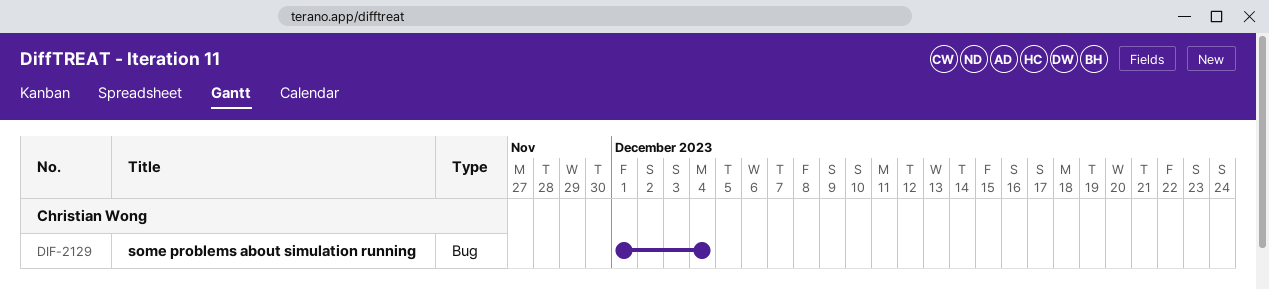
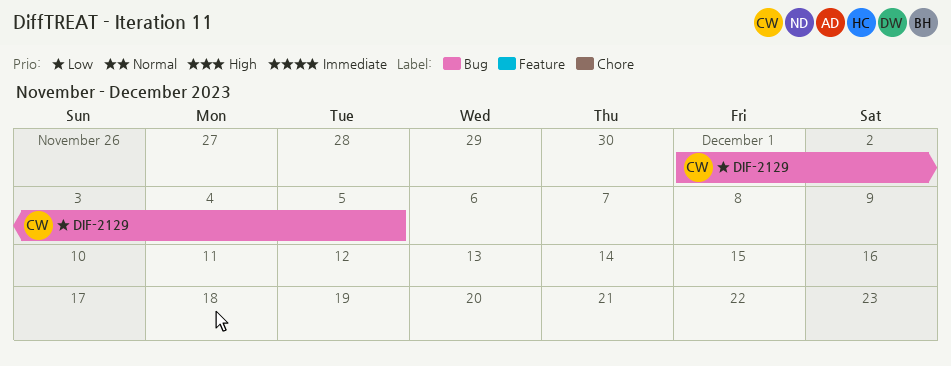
DIF-2129, due: Dec 4 -> Dec 5

